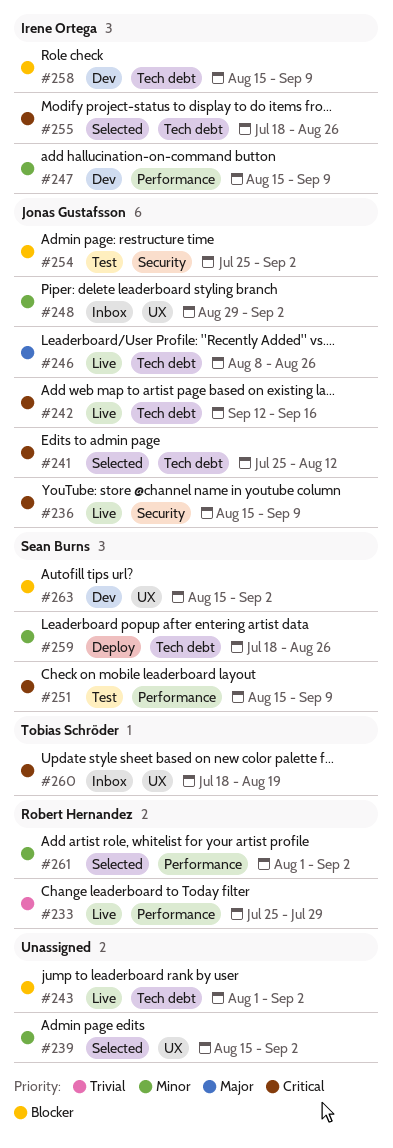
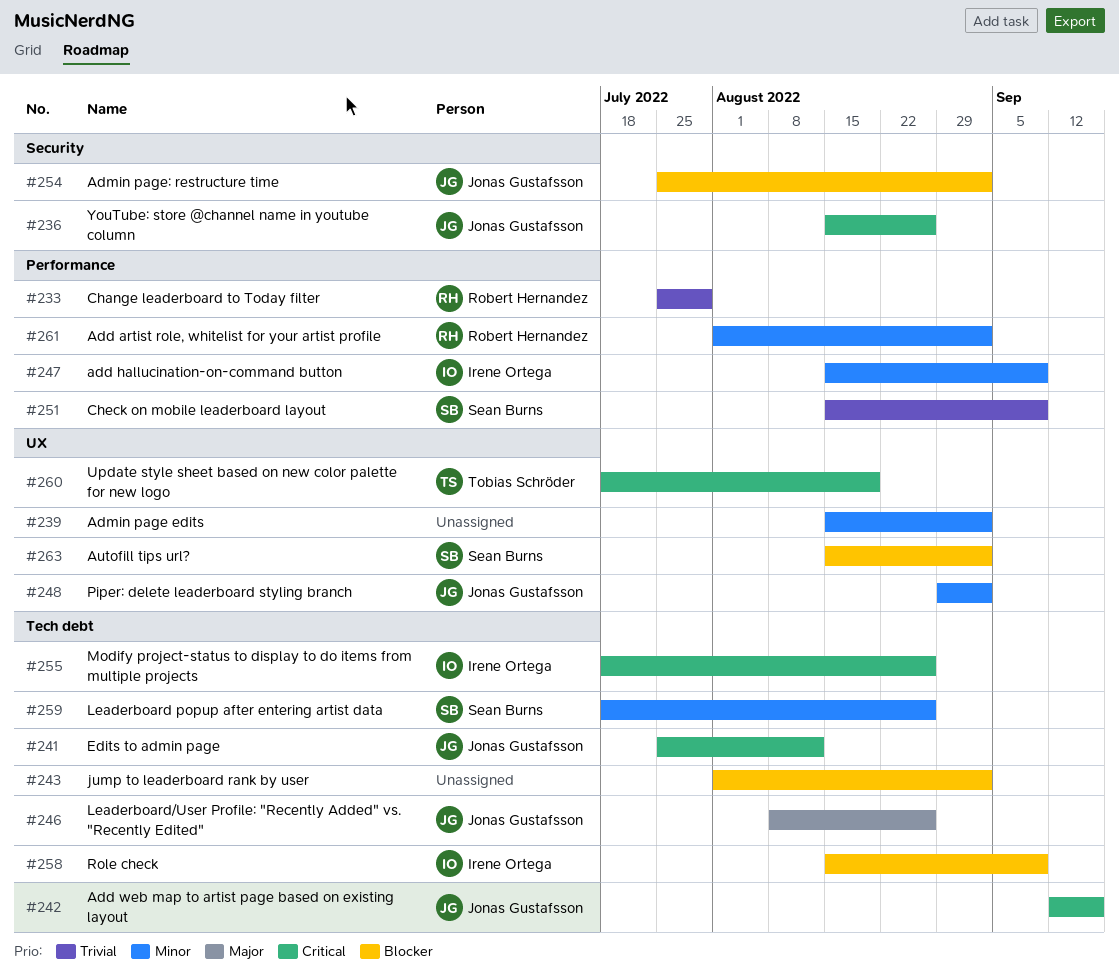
#236, due: Sep 9 -> Aug 26
#251, priority: Critical -> Trivial

